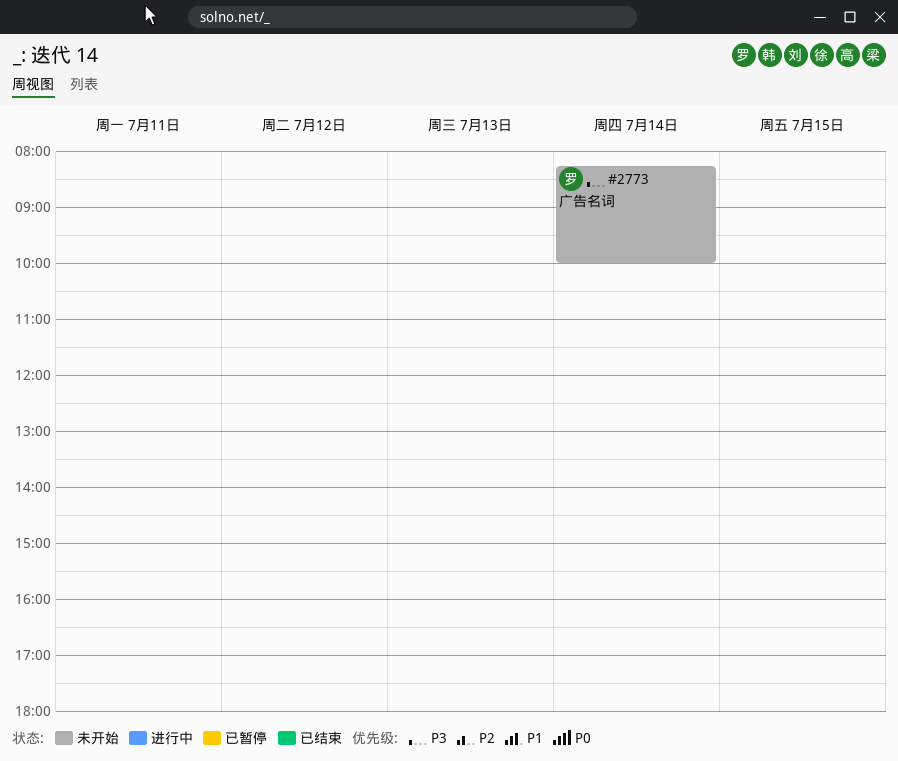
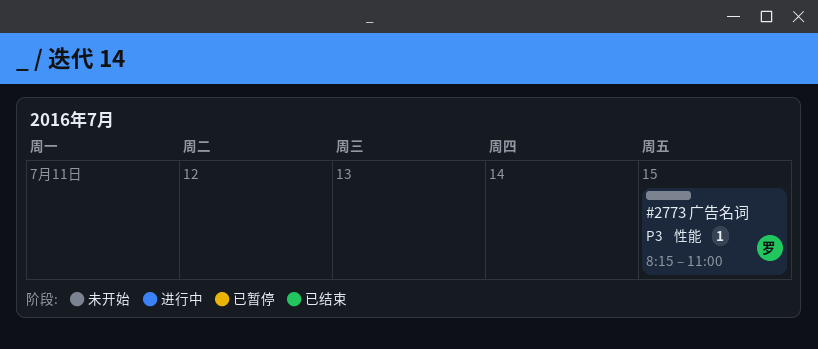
#2773, day: Jul 14 -> Jul 15
#2773, ends: 10:00 -> 11:00

